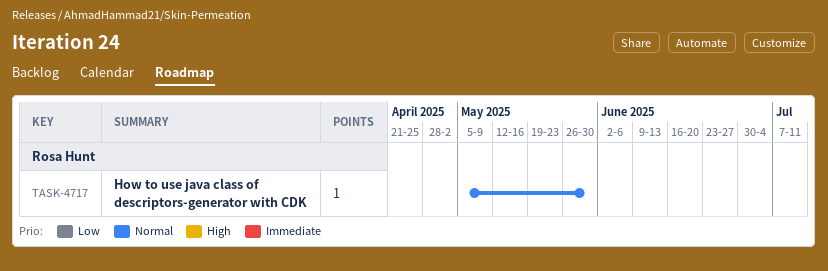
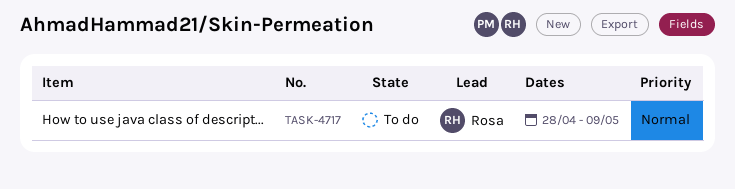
TASK-4717, start: May 5 -> Apr 28
TASK-4717, due: May 30 -> May 9

